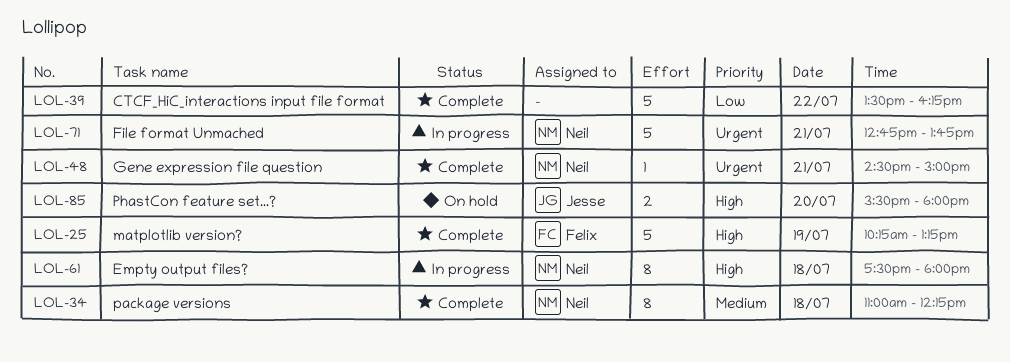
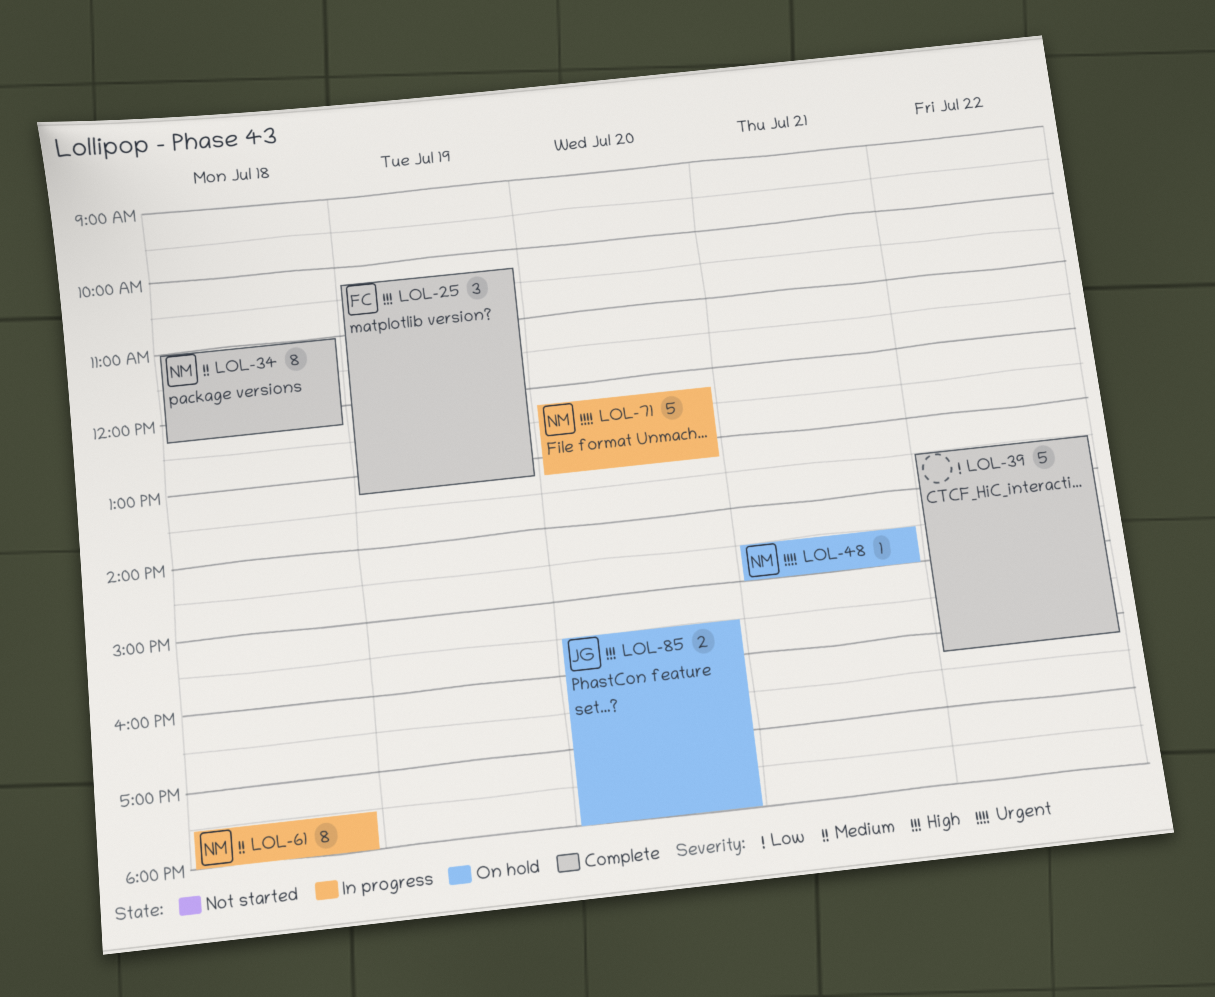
LOL-25, estimate: 5 -> 3
LOL-48, status: Complete -> On hold
LOL-61, priority: High -> Medium
LOL-71, day: Jul 21 -> Jul 20
LOL-71, begins: 12:45 -> 12:15
LOL-71, ends: 13:45 -> 13:15

